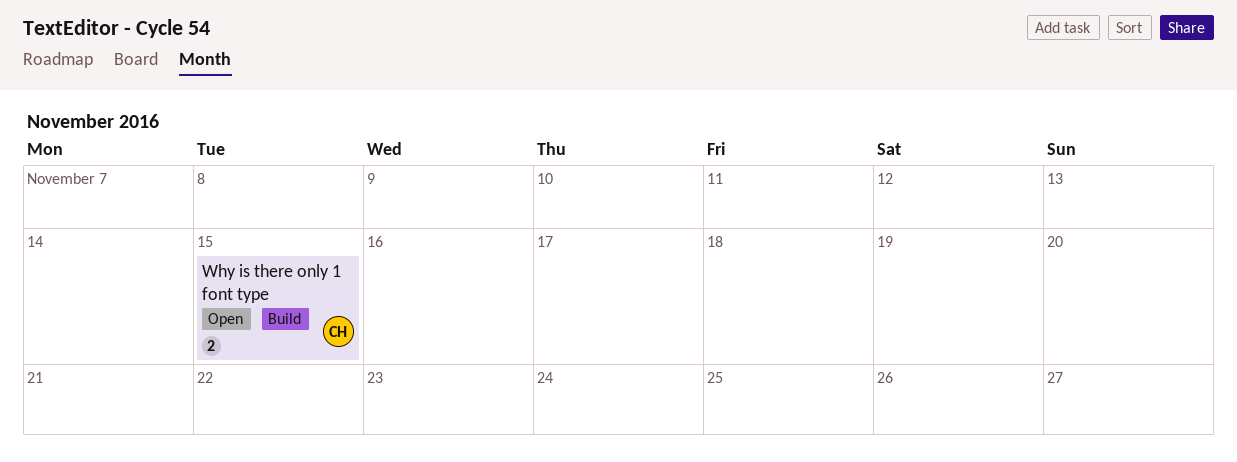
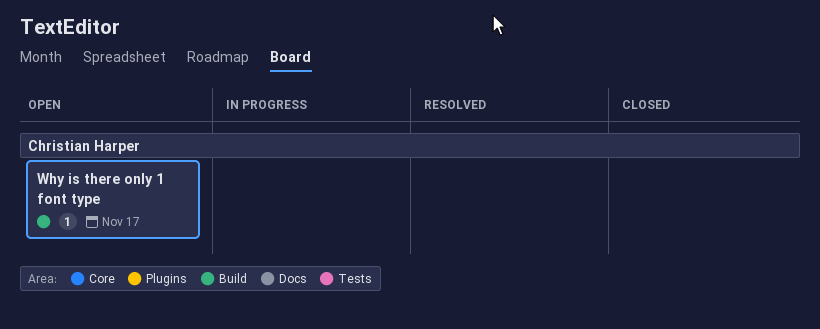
Why is there only 1 font type, estimate: 2 -> 1
Why is there only 1 font type, due: Nov 15 -> Nov 17

